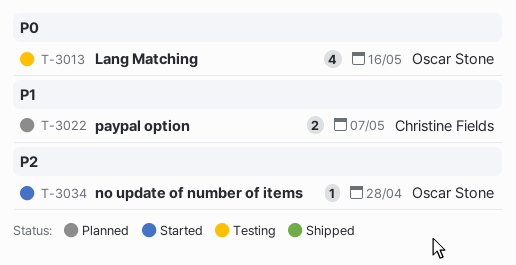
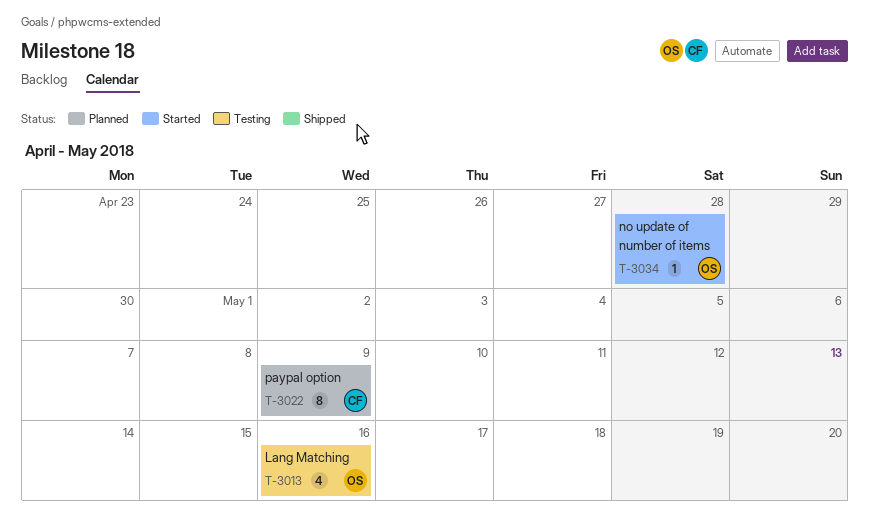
T-3022, estimate: 2 -> 8
T-3022, due: May 7 -> May 9

